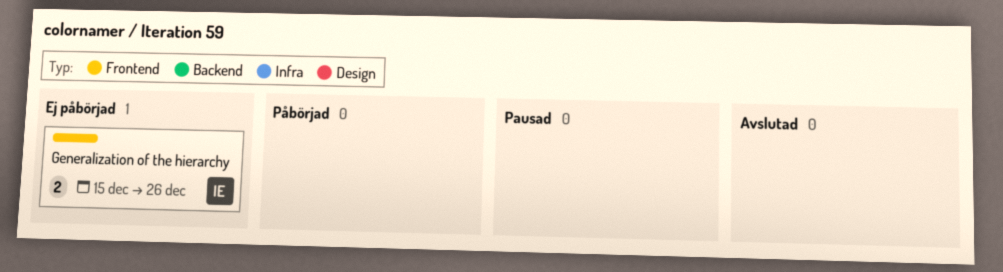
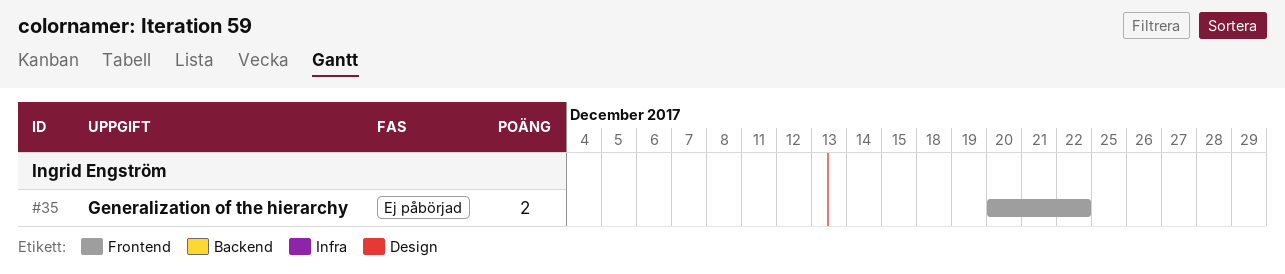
Generalization of the hierarchy, start: Dec 15 -> Dec 20
Generalization of the hierarchy, due: Dec 26 -> Dec 22

